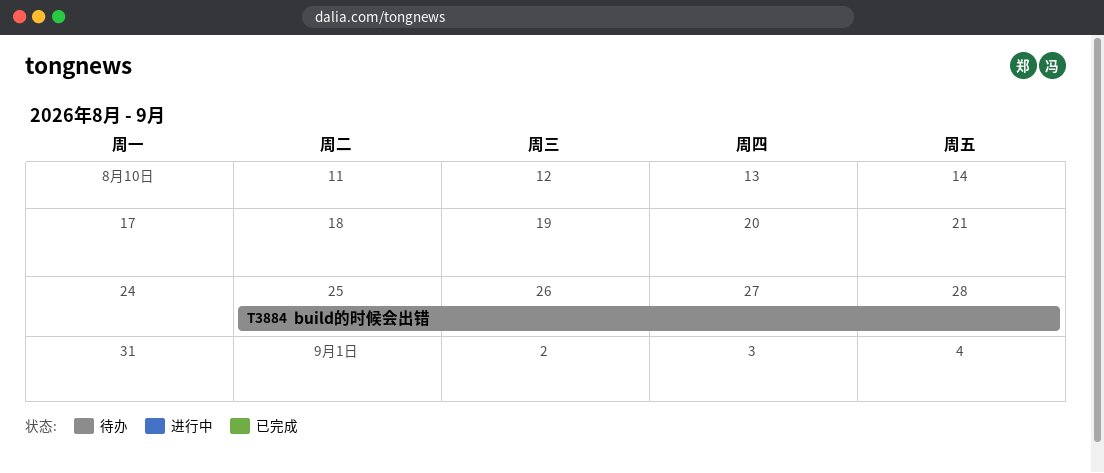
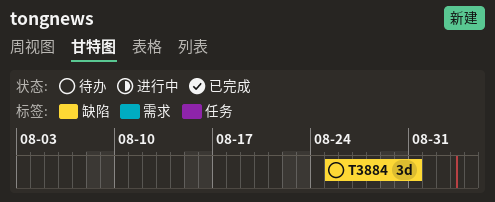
T3884, due: Aug 28 -> Aug 31

